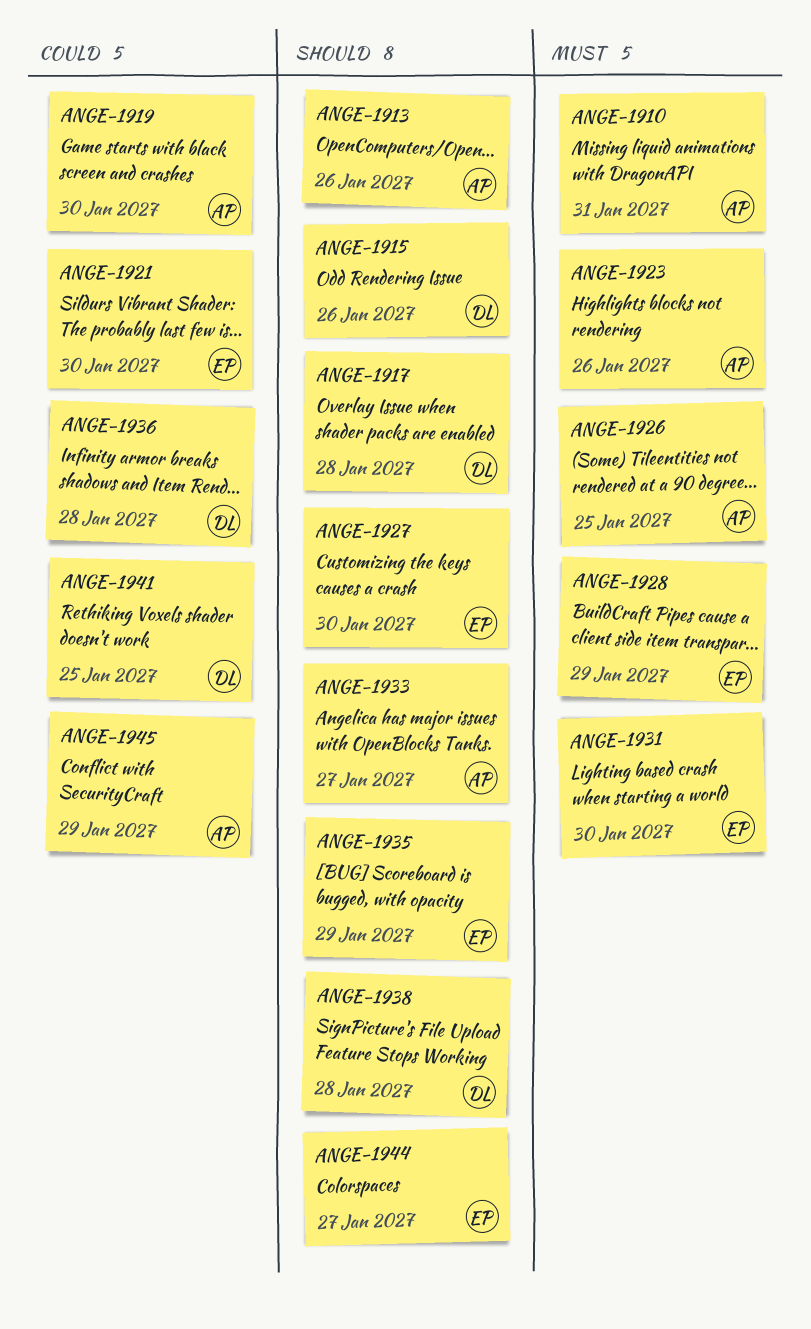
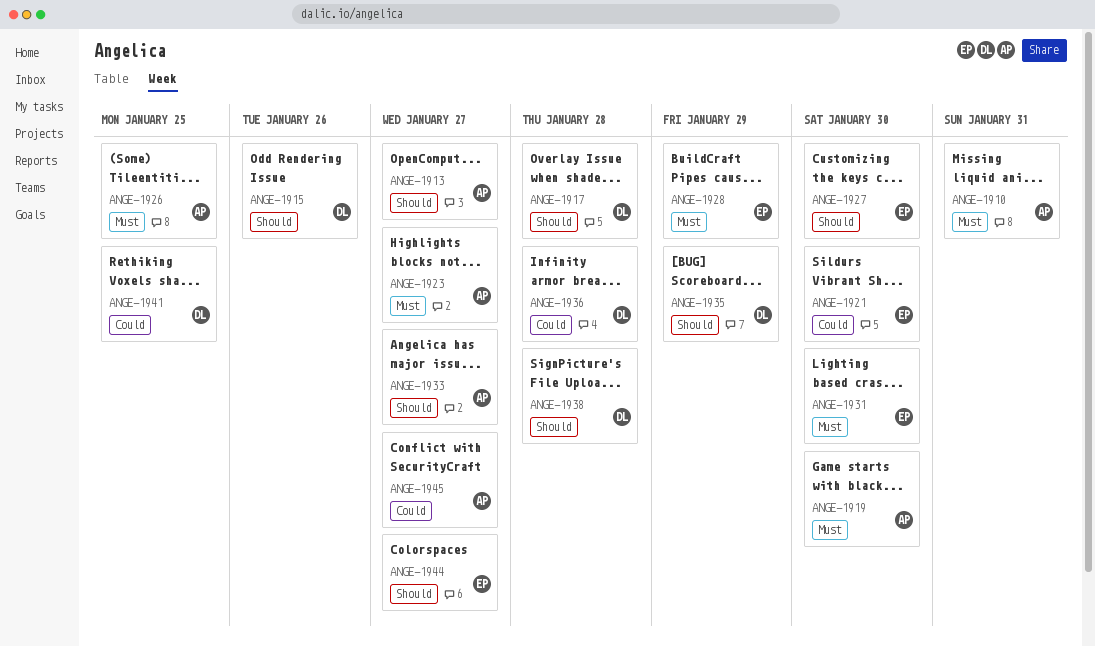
ANGE-1913, due: Jan 26 -> Jan 27
ANGE-1919, priority: Could -> Must
ANGE-1923, due: Jan 26 -> Jan 27
ANGE-1935, owner: EP -> DL
ANGE-1945, due: Jan 29 -> Jan 27

